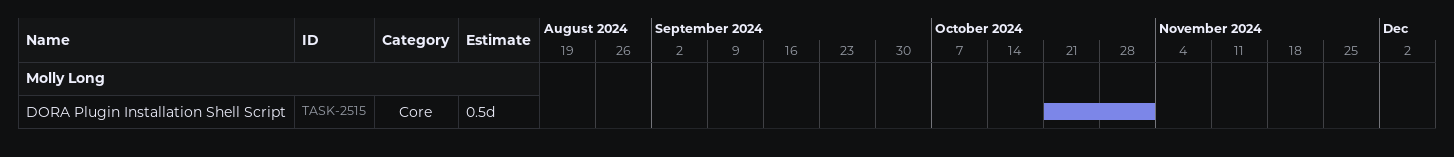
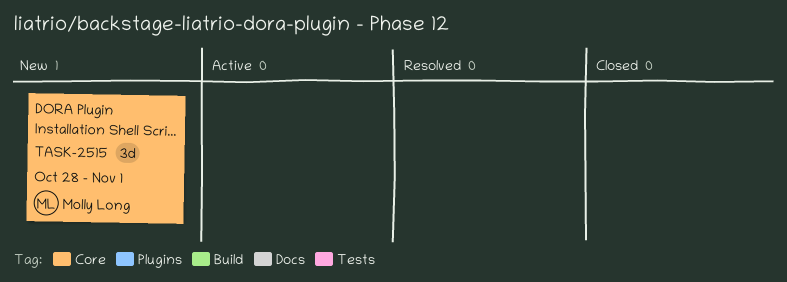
TASK-2515, estimate: 0.5d -> 3d
TASK-2515, start: Oct 21 -> Oct 28

